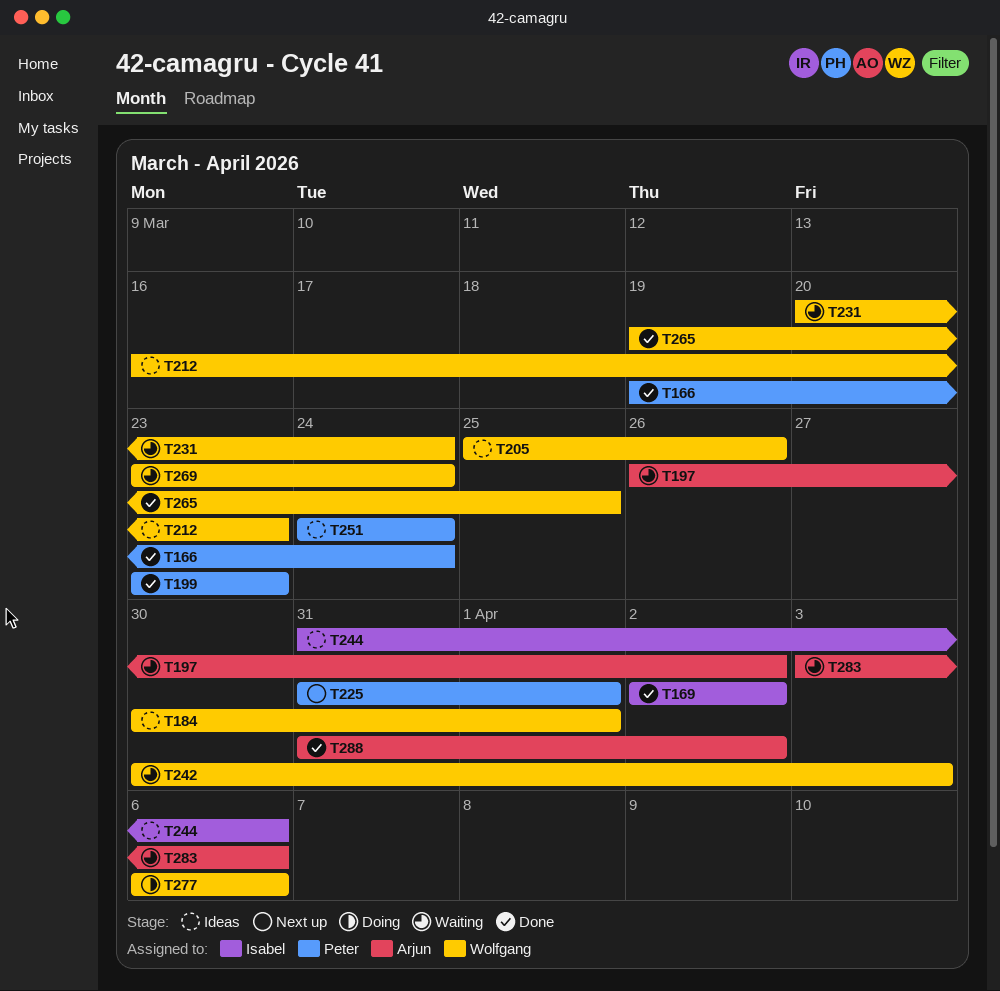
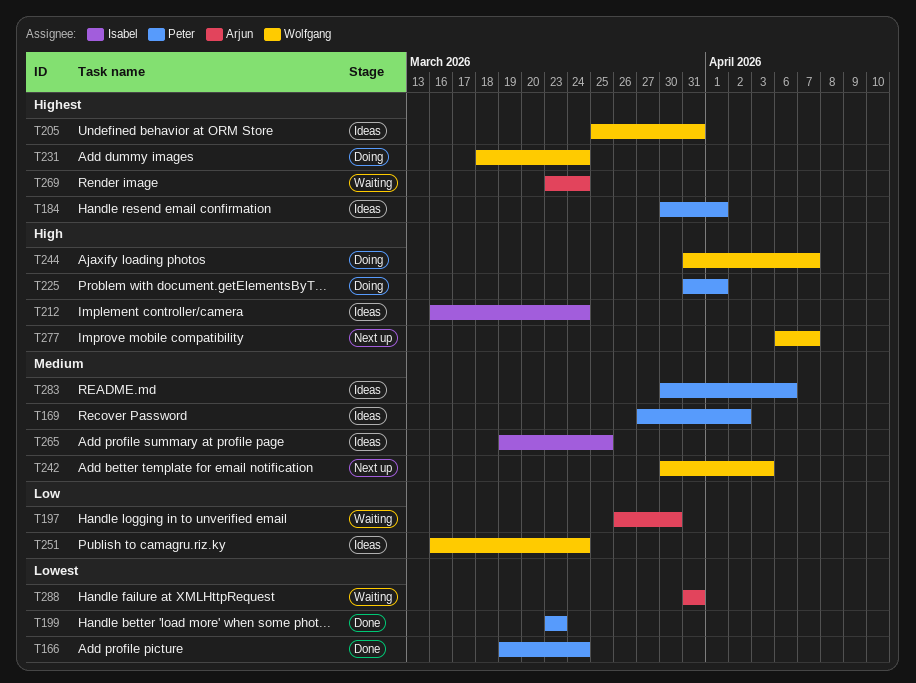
T169, status: Done -> Ideas
T169, owner: Isabel -> Peter
T169, start: Apr 2 -> Mar 27
T184, owner: Wolfgang -> Peter
T197, due: Apr 2 -> Mar 30
T205, due: Mar 26 -> Mar 31
T212, owner: Wolfgang -> Isabel
T212, due: Mar 23 -> Mar 24
T225, status: Next up -> Doing
T231, status: Waiting -> Doing
T231, start: Mar 20 -> Mar 18
T242, status: Waiting -> Next up
T244, status: Ideas -> Doing
T244, owner: Isabel -> Wolfgang
T244, due: Apr 6 -> Apr 7
T251, owner: Peter -> Wolfgang
T251, start: Mar 24 -> Mar 16
T265, status: Done -> Ideas
T265, owner: Wolfgang -> Isabel
T269, owner: Wolfgang -> Arjun
T277, status: Doing -> Next up
T277, due: Apr 6 -> Apr 7
T283, status: Waiting -> Ideas
T283, owner: Arjun -> Peter
T283, start: Apr 3 -> Mar 30
T288, status: Done -> Waiting
T288, due: Apr 2 -> Mar 31

